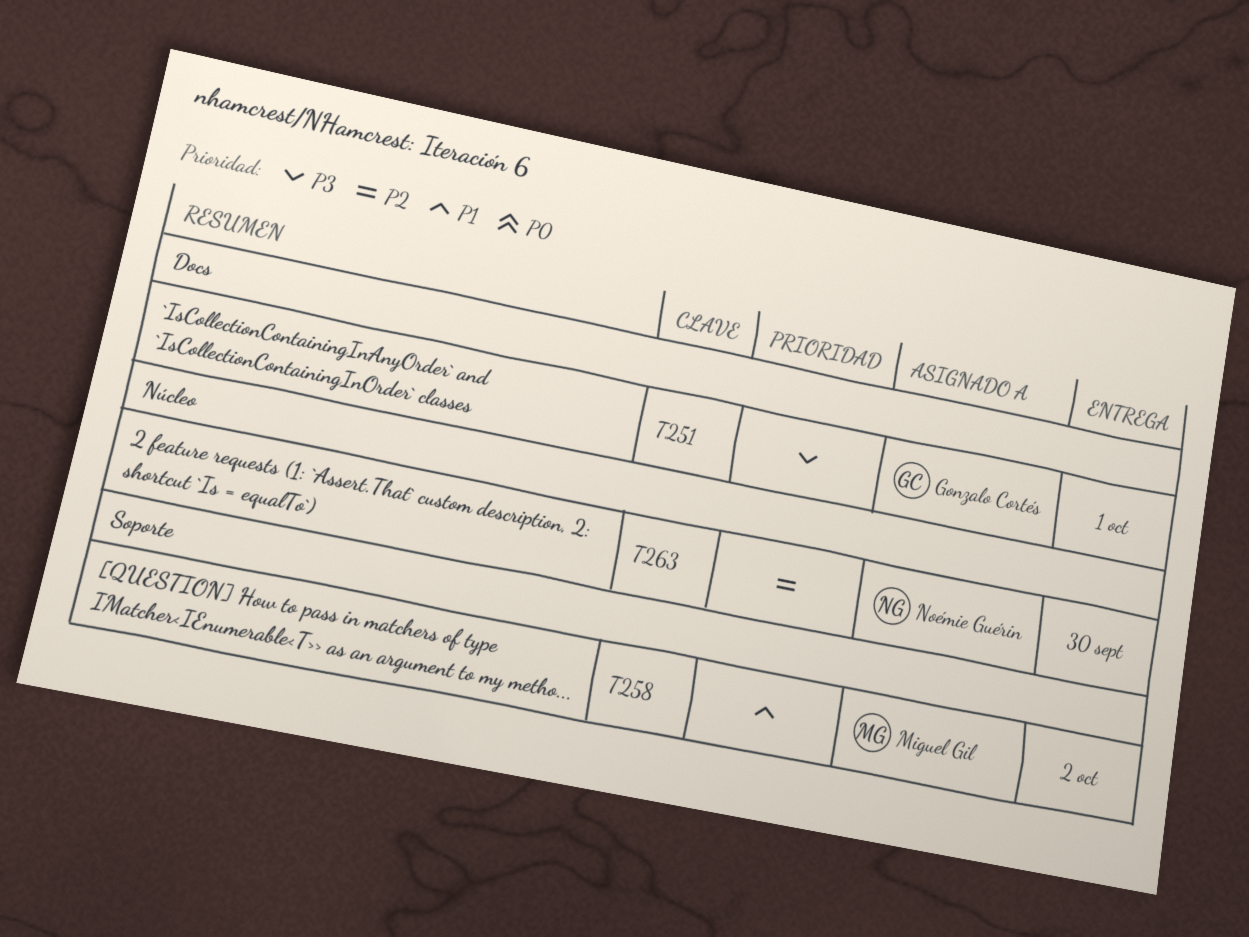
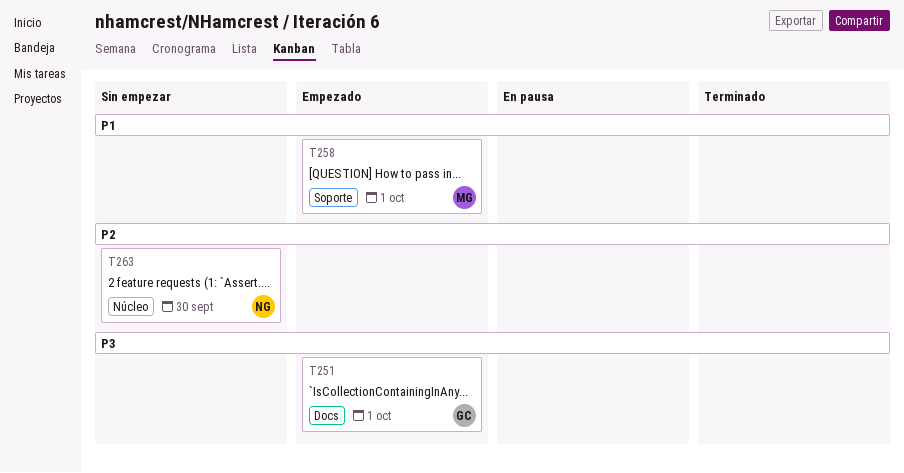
T258, due: Oct 2 -> Oct 1

